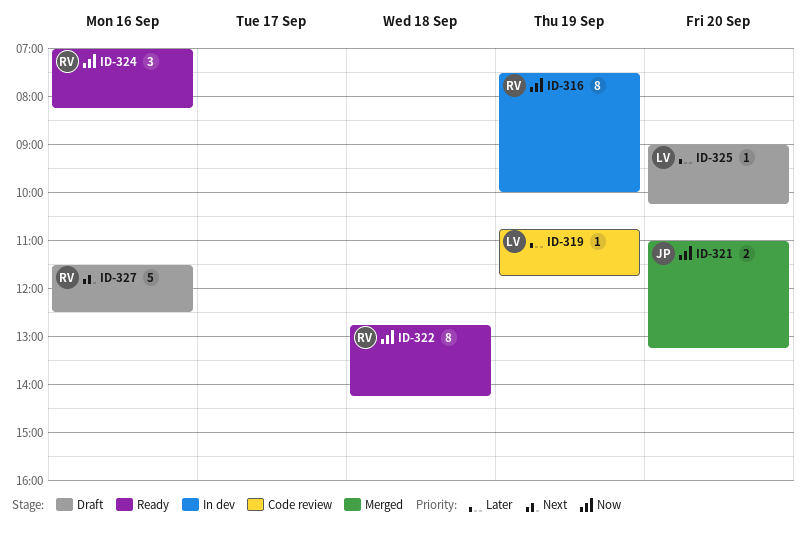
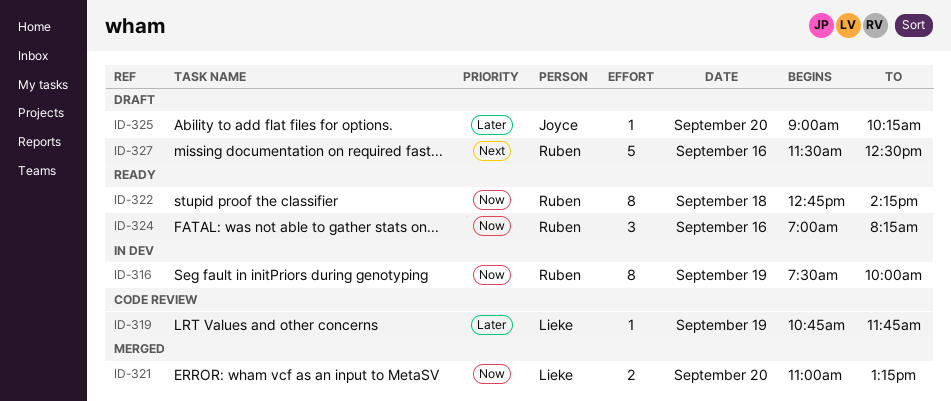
ID-321, owner: Joyce -> Lieke
ID-325, owner: Lieke -> Joyce

